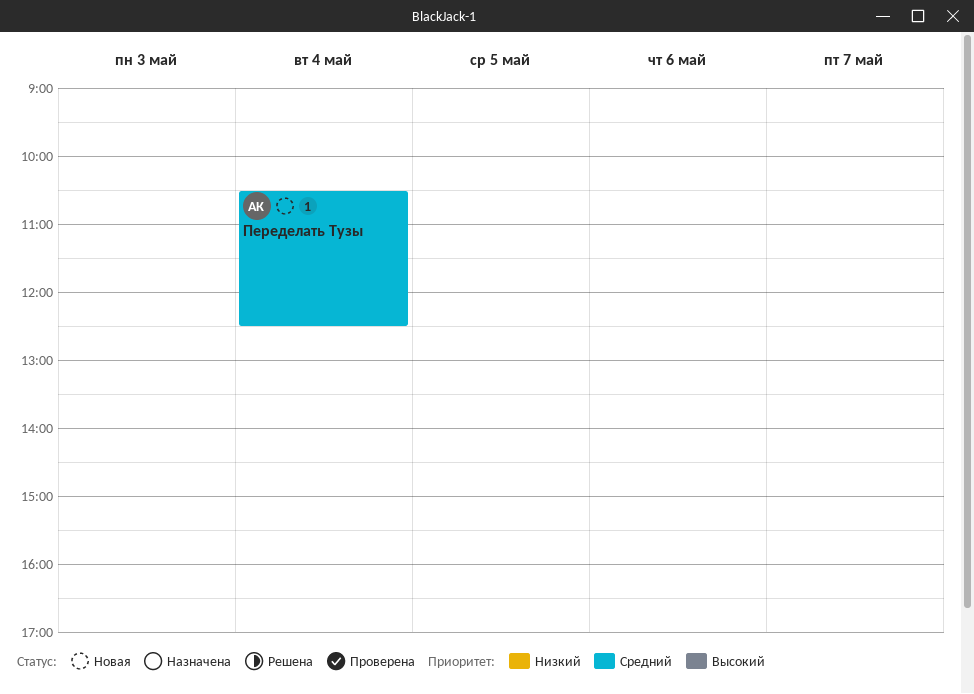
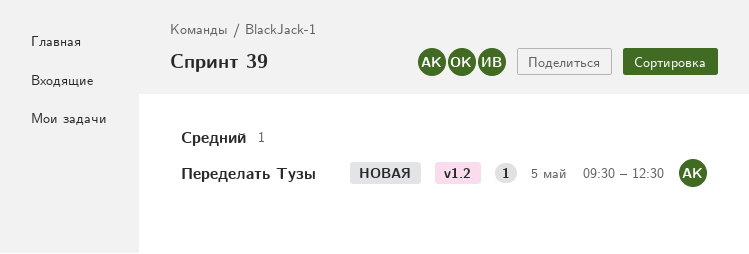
Переделать Тузы, day: May 4 -> May 5
Переделать Тузы, begins: 10:30 -> 09:30

